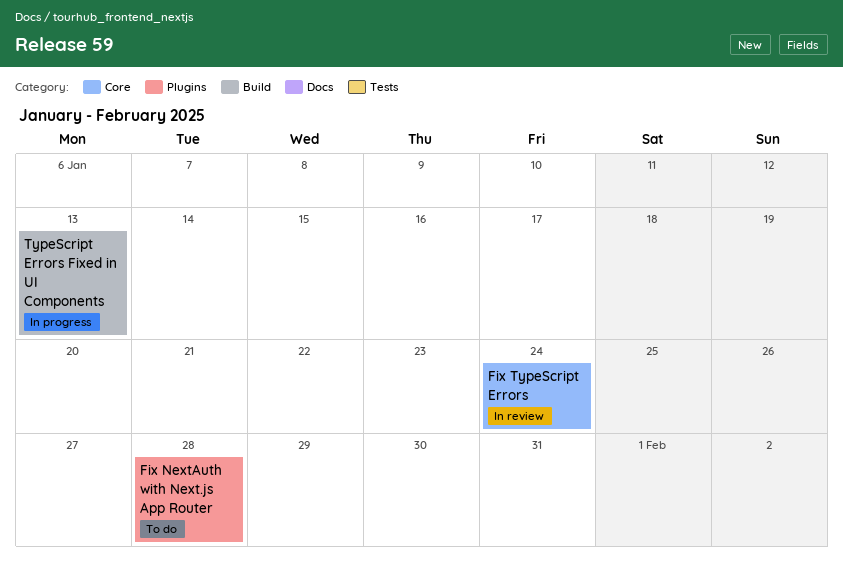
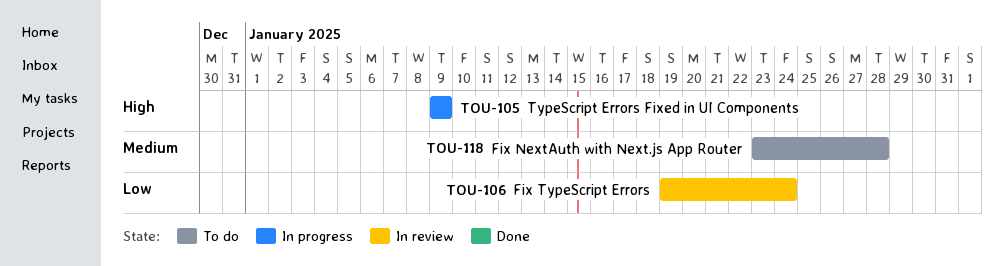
TypeScript Errors Fixed in UI Components, due: Jan 13 -> Jan 9

